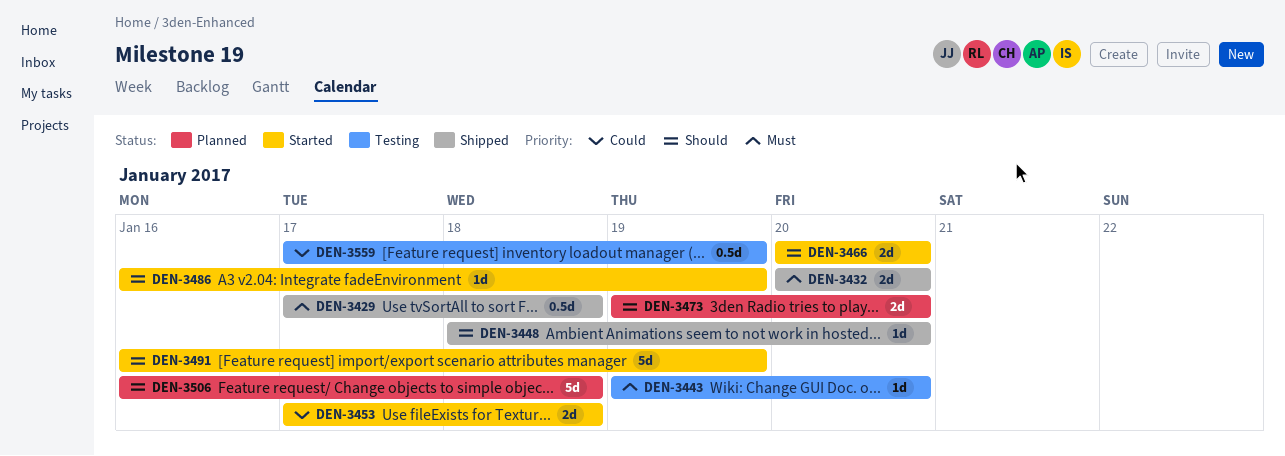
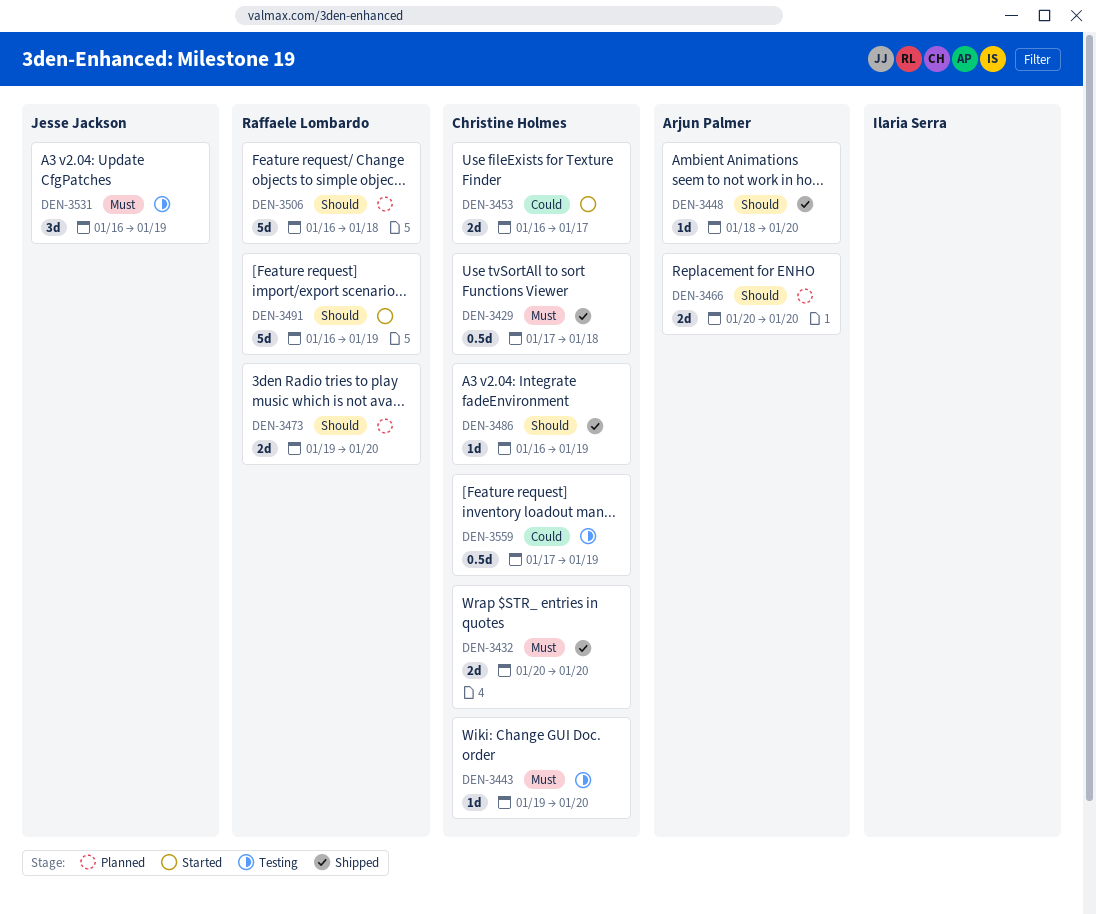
DEN-3453, start: Jan 17 -> Jan 16
DEN-3453, due: Jan 18 -> Jan 17
DEN-3466, status: Started -> Planned
DEN-3486, status: Started -> Shipped
DEN-3531: none -> present

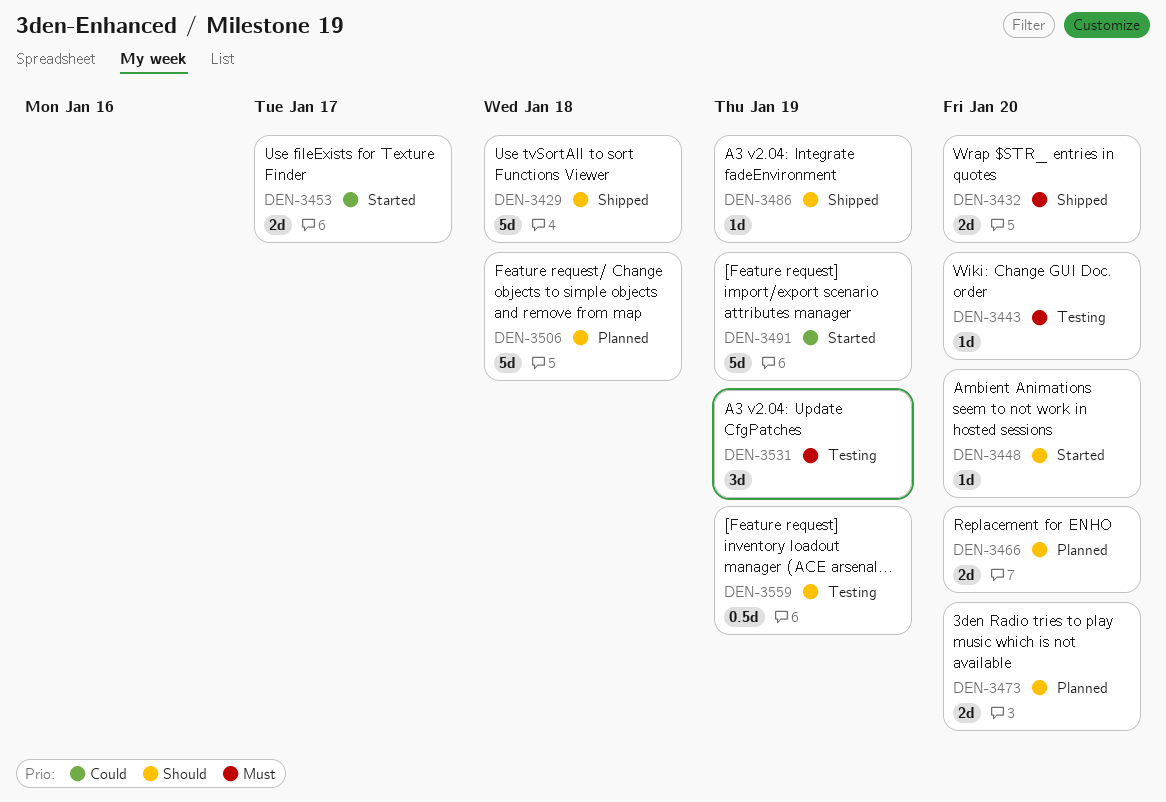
DEN-3429, priority: Must -> Should
DEN-3429, estimate: 0.5d -> 5d
DEN-3448, status: Shipped -> Started
DEN-3491, priority: Should -> Could
DEN-3559, priority: Could -> Should

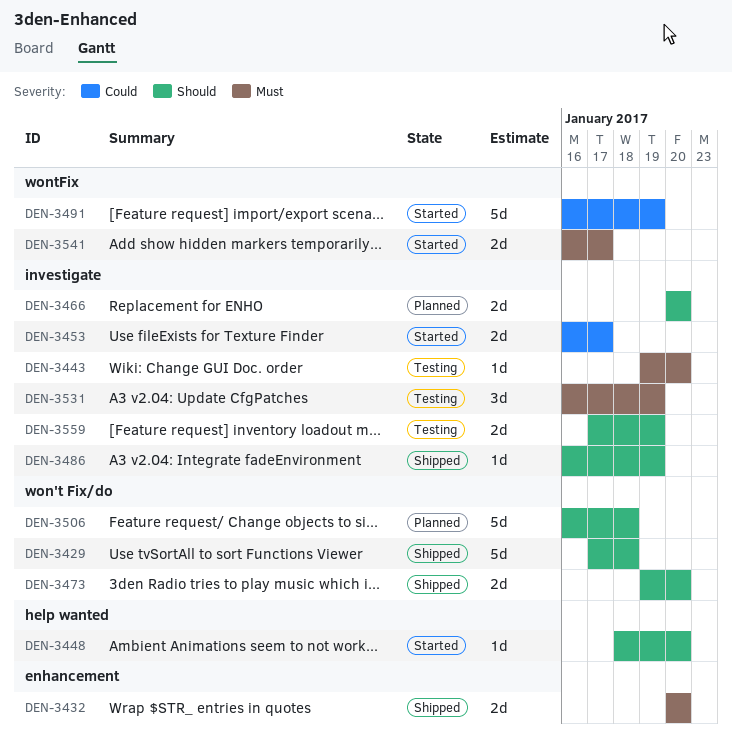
DEN-3473, status: Planned -> Shipped
DEN-3541: none -> present
DEN-3559, estimate: 0.5d -> 2d

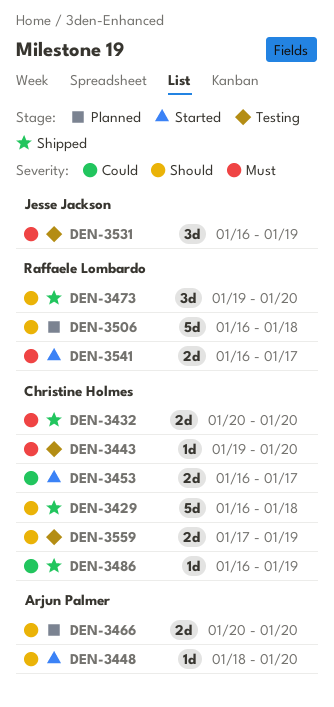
DEN-3429, start: Jan 17 -> Jan 16
DEN-3473, estimate: 2d -> 3d
DEN-3486, priority: Should -> Could
DEN-3491: present -> none

